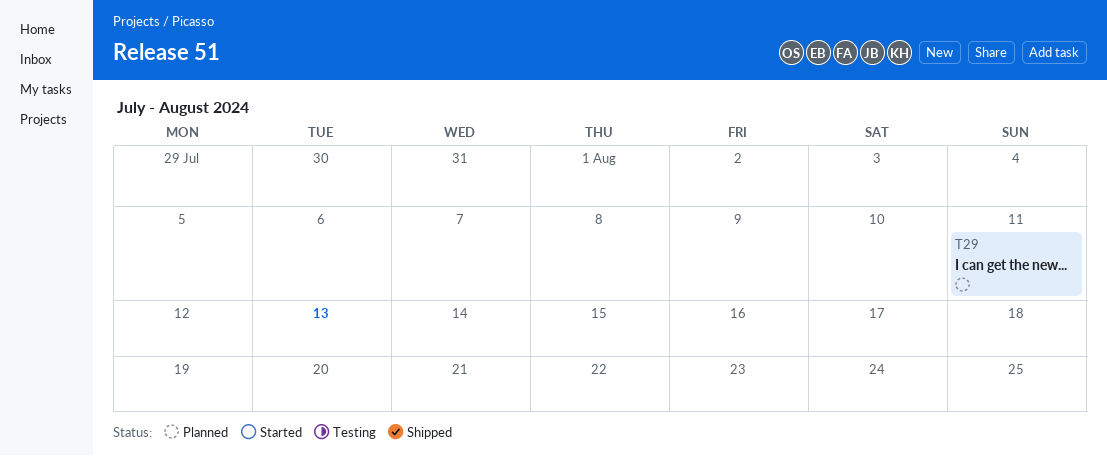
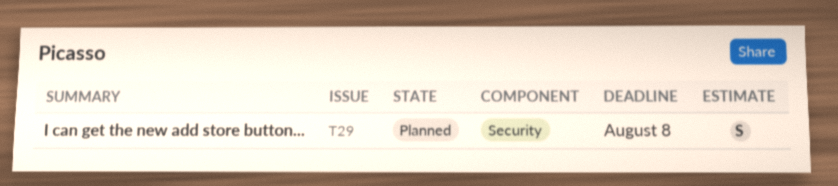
T29, due: Aug 11 -> Aug 8

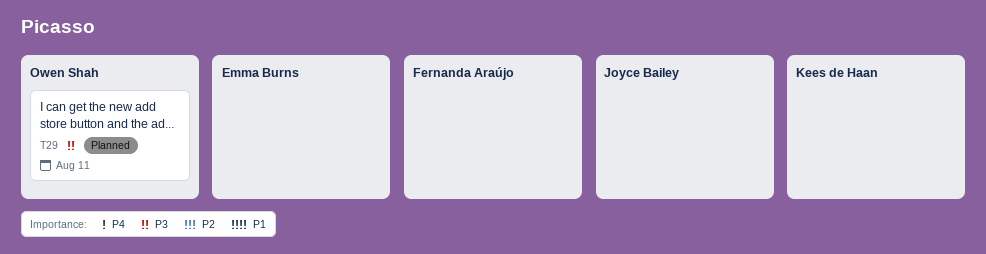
T29, due: Aug 8 -> Aug 11

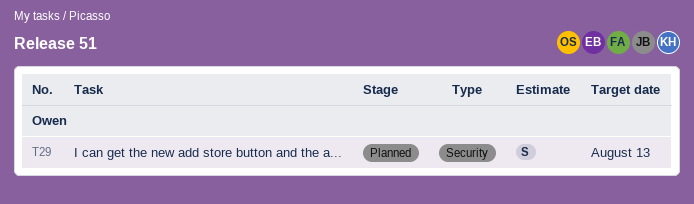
T29, due: Aug 11 -> Aug 13

